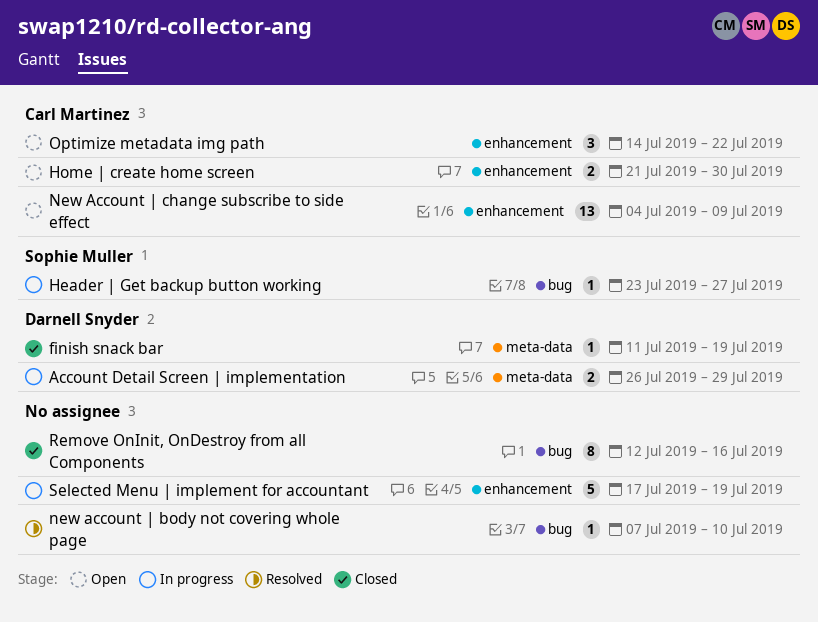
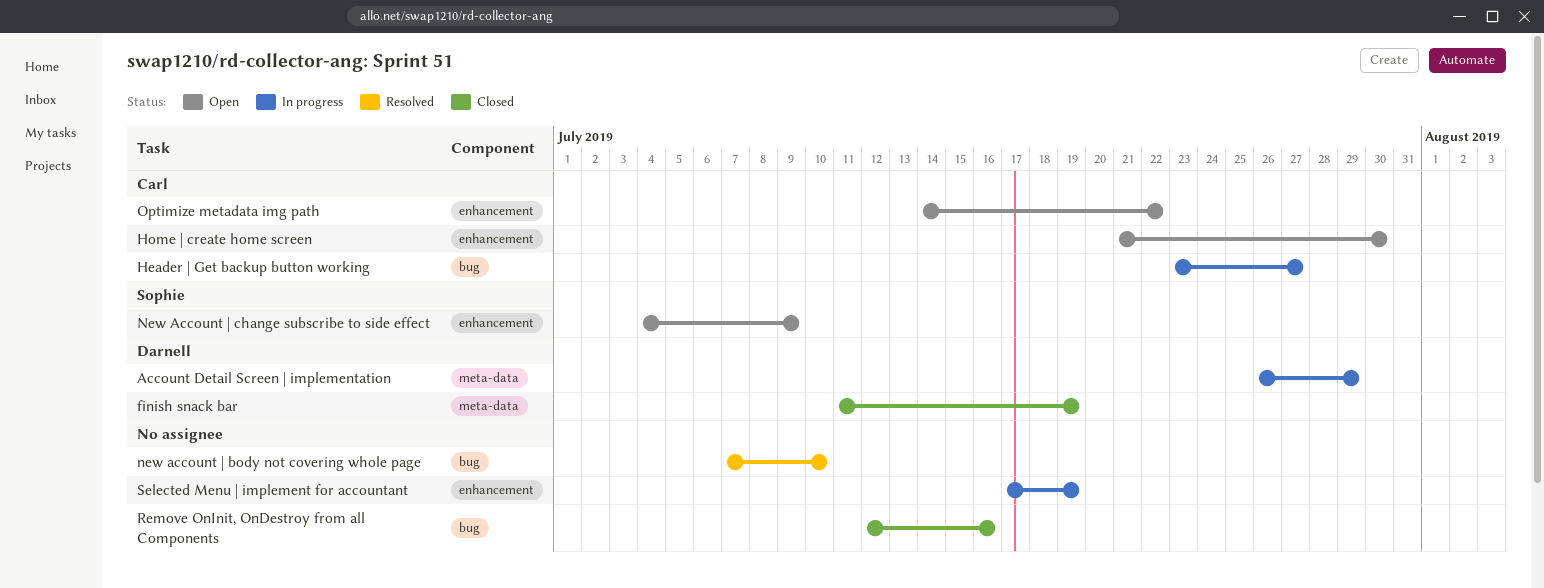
Header | Get backup button working, owner: Sophie Muller -> Carl Martinez
New Account | change subscribe to side effect, owner: Carl Martinez -> Sophie Muller

